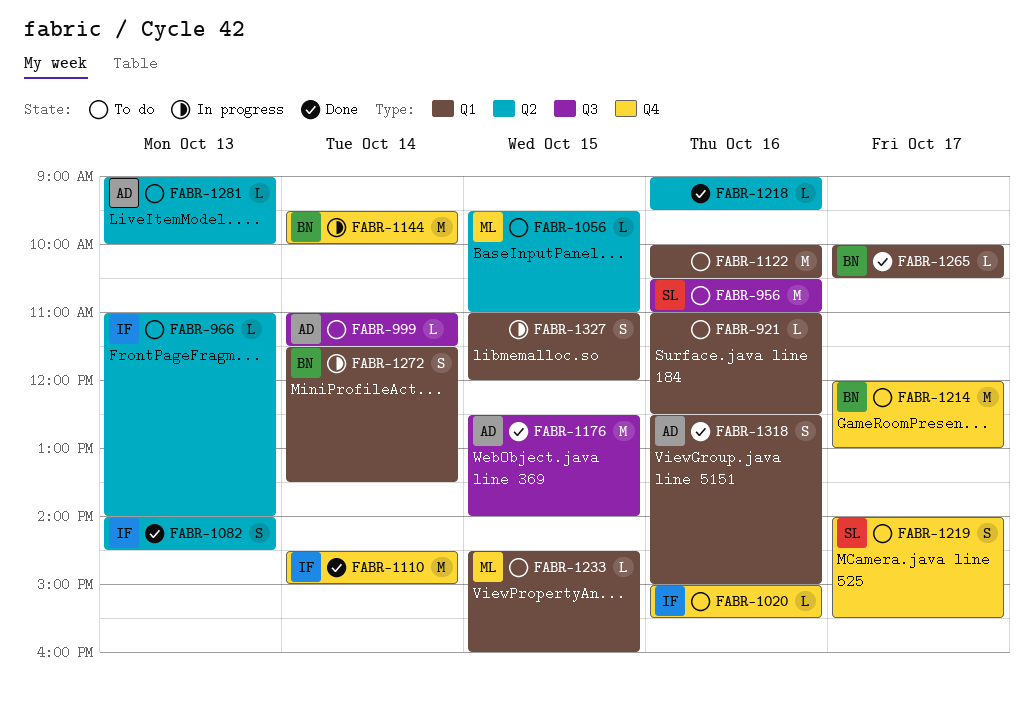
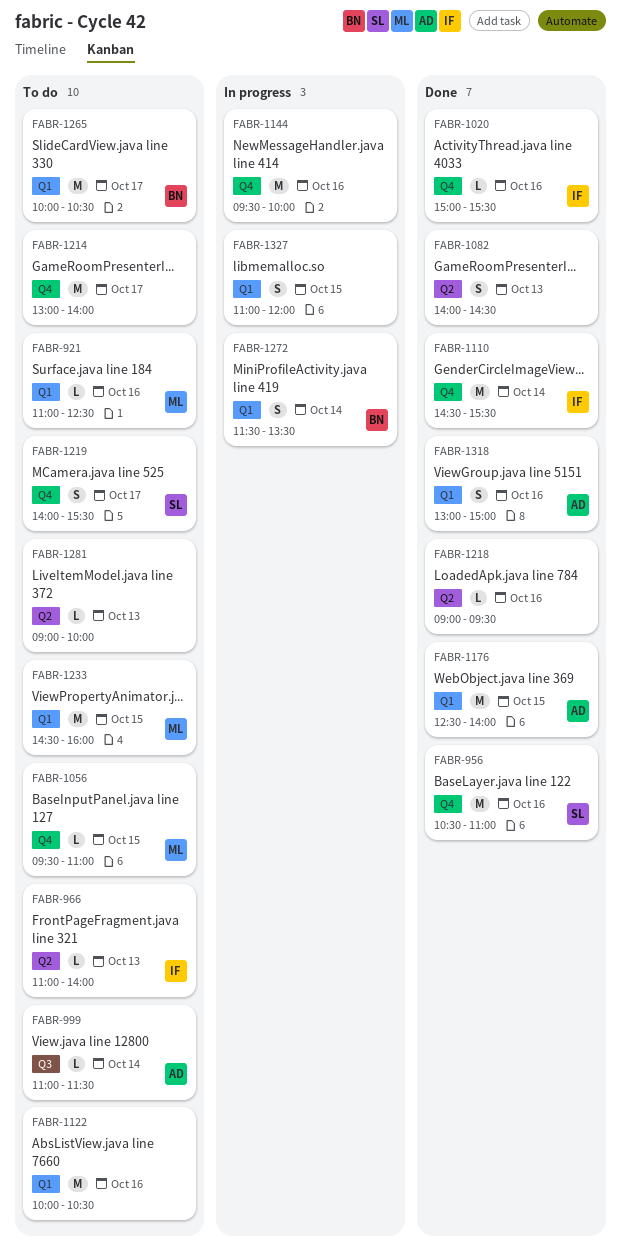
FABR-921, owner: none -> ML
FABR-956, status: To do -> Done
FABR-956, label: Q3 -> Q4
FABR-1020, status: To do -> Done
FABR-1056, label: Q2 -> Q4
FABR-1082, owner: IF -> none
FABR-1110, ends: 15:00 -> 15:30
FABR-1144, owner: BN -> none
FABR-1144, day: Oct 14 -> Oct 16
FABR-1176, label: Q3 -> Q1
FABR-1214, owner: BN -> none
FABR-1214, begins: 12:00 -> 13:00
FABR-1214, ends: 13:00 -> 14:00
FABR-1233, estimate: L -> M
FABR-1265, status: Done -> To do
FABR-1265, estimate: L -> M
FABR-1281, owner: AD -> none
FABR-1318, begins: 12:30 -> 13:00

